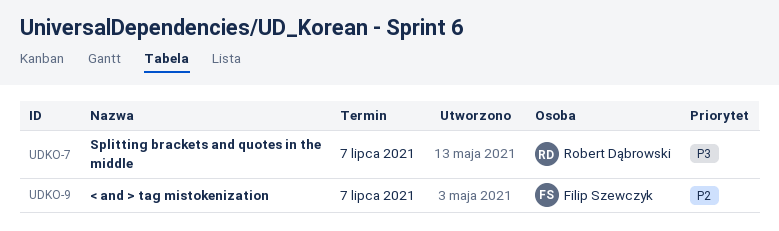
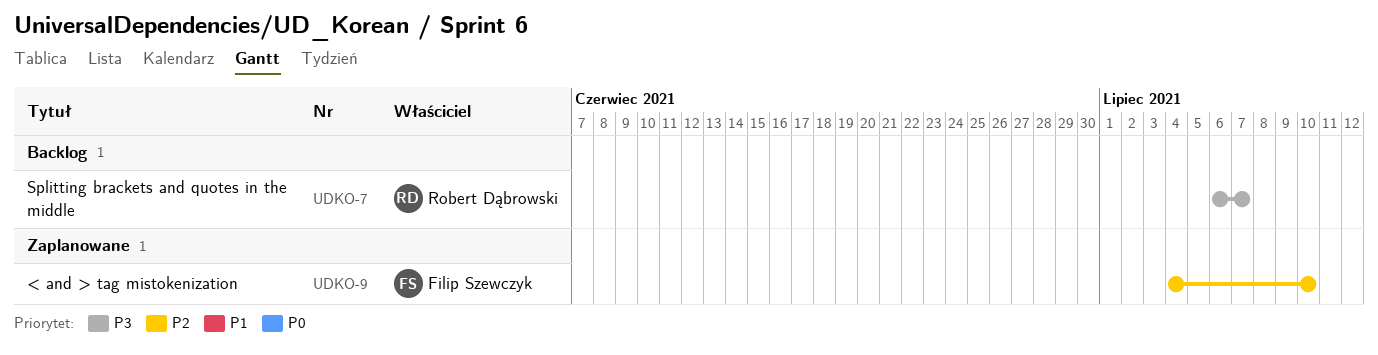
UDKO-9, due: Jul 7 -> Jul 10

